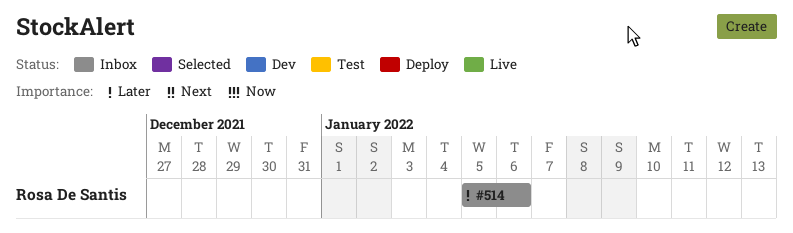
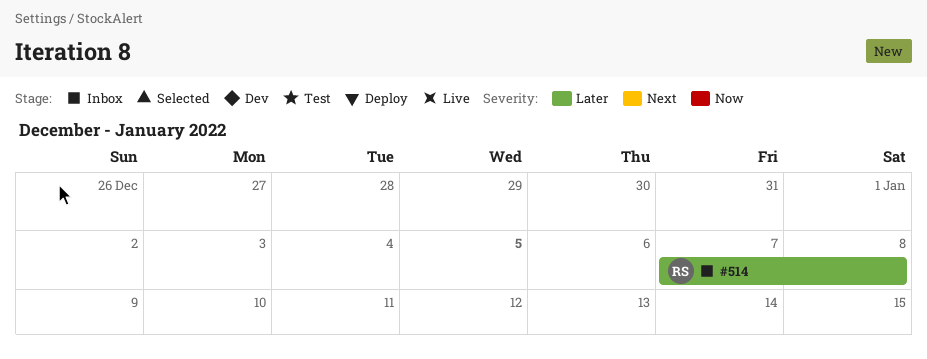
#514, start: Jan 5 -> Jan 7
#514, due: Jan 6 -> Jan 8

